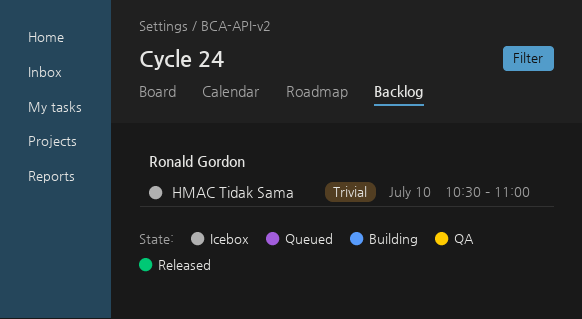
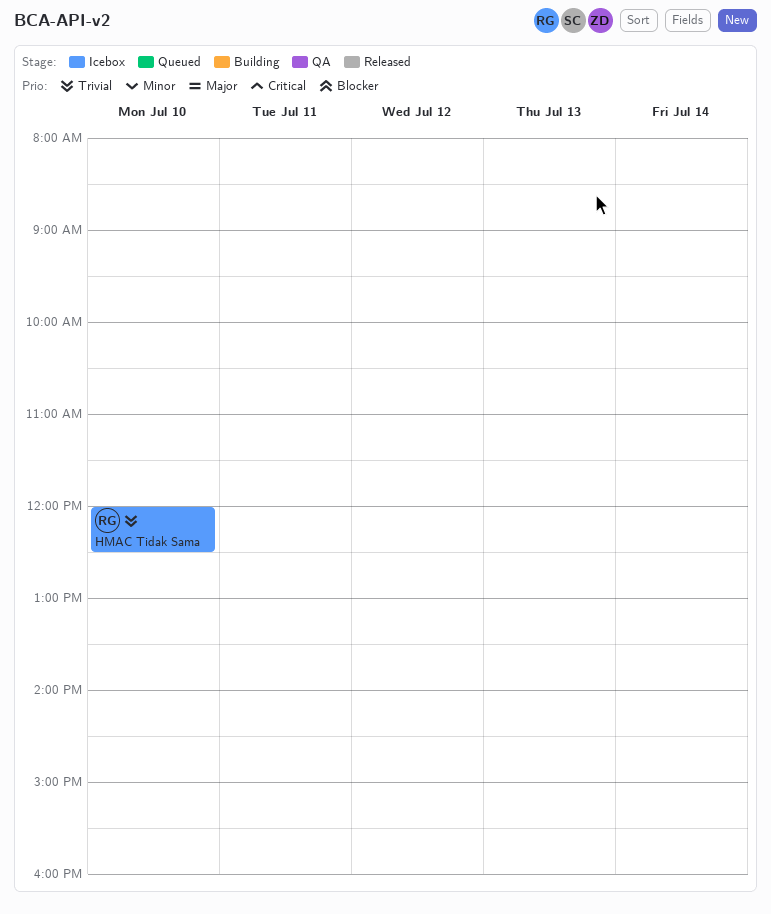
HMAC Tidak Sama, begins: 10:30 -> 12:00
HMAC Tidak Sama, ends: 11:00 -> 12:30

